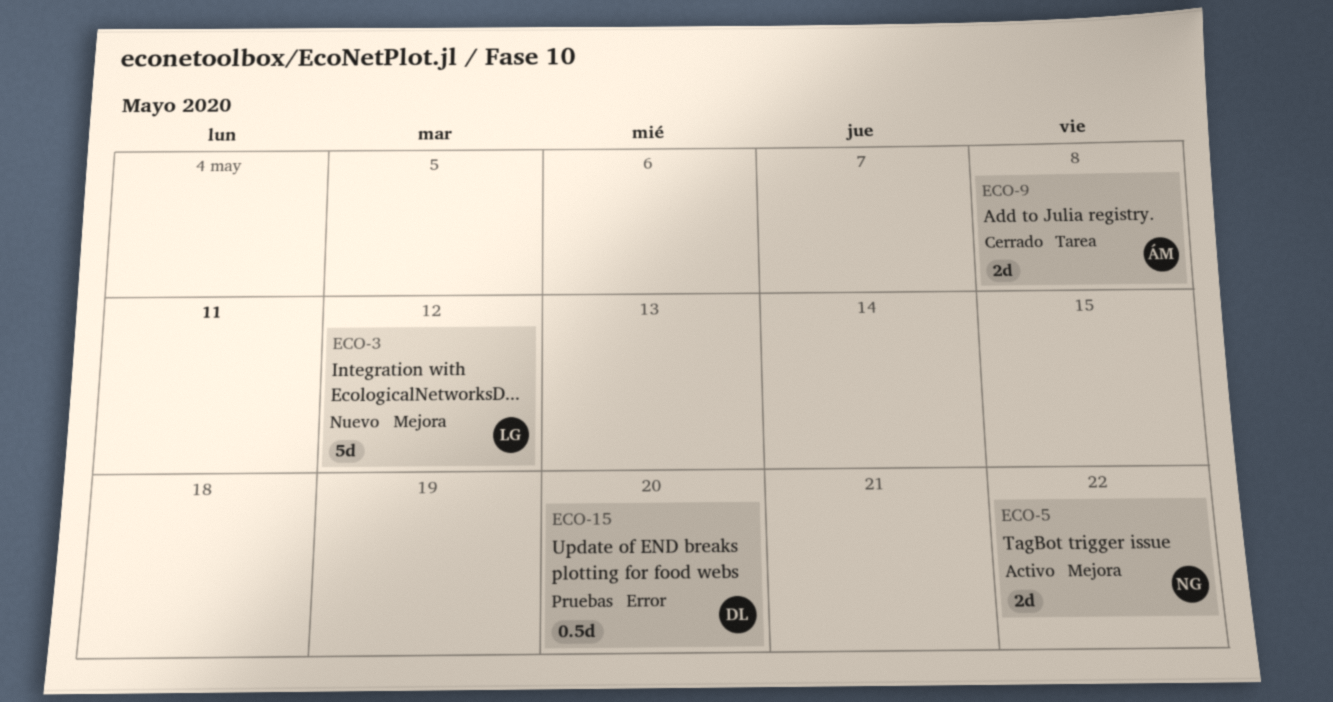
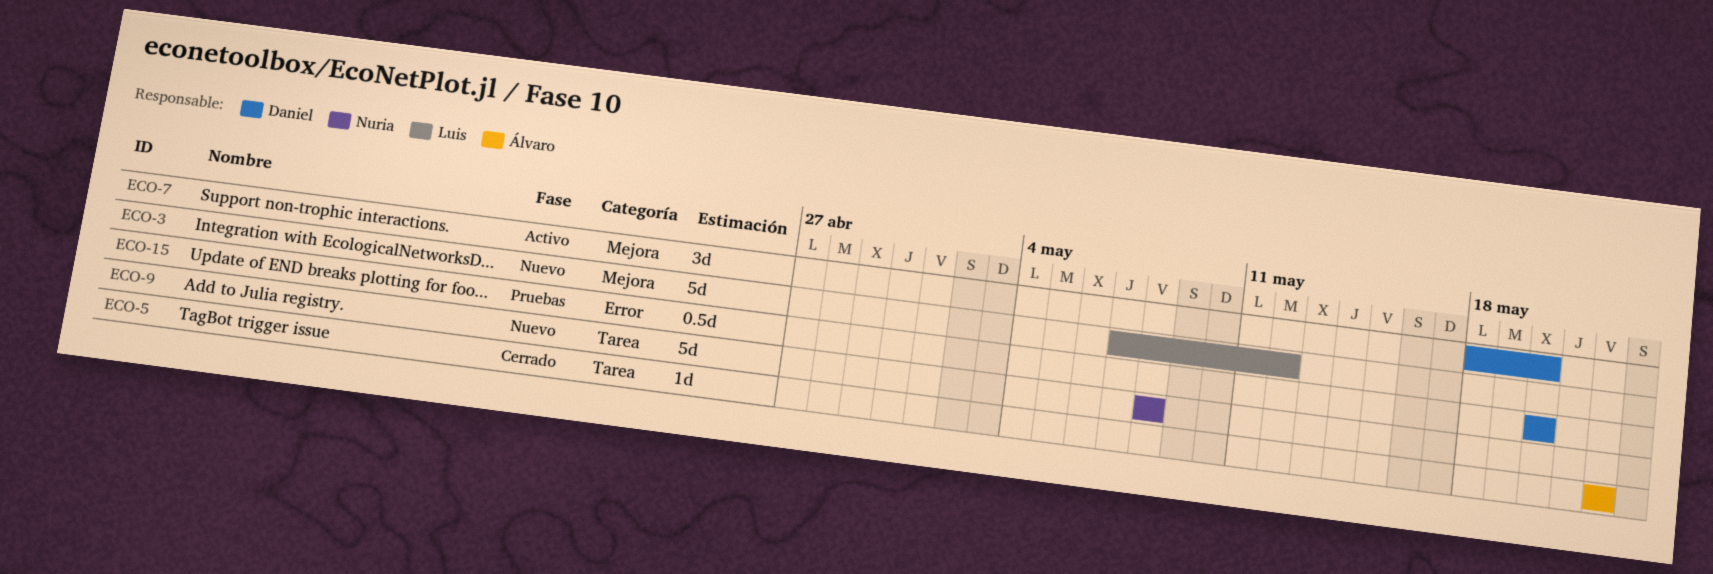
ECO-5, status: Activo -> Cerrado
ECO-5, owner: Nuria -> Álvaro
ECO-5, label: Mejora -> Tarea
ECO-5, estimate: 2d -> 1d
ECO-7: none -> present
ECO-9, status: Cerrado -> Nuevo
ECO-9, owner: Álvaro -> Nuria
ECO-9, estimate: 2d -> 5d

